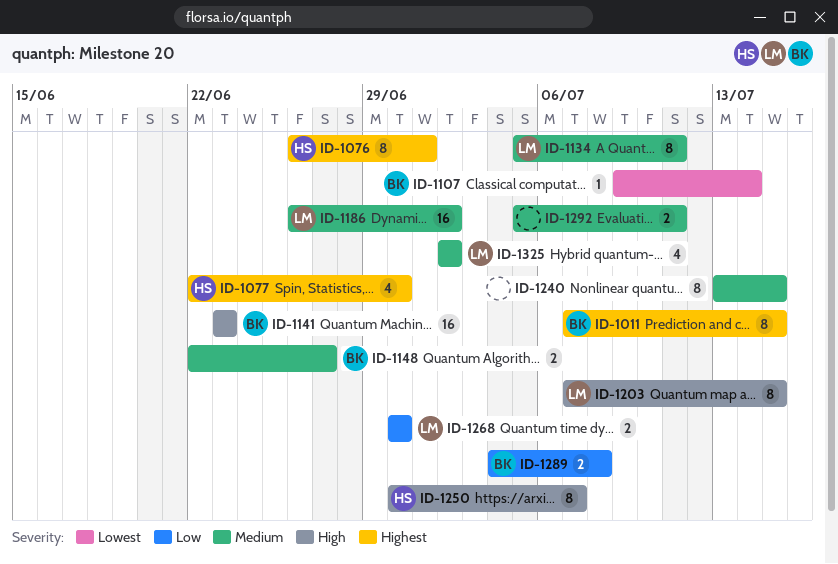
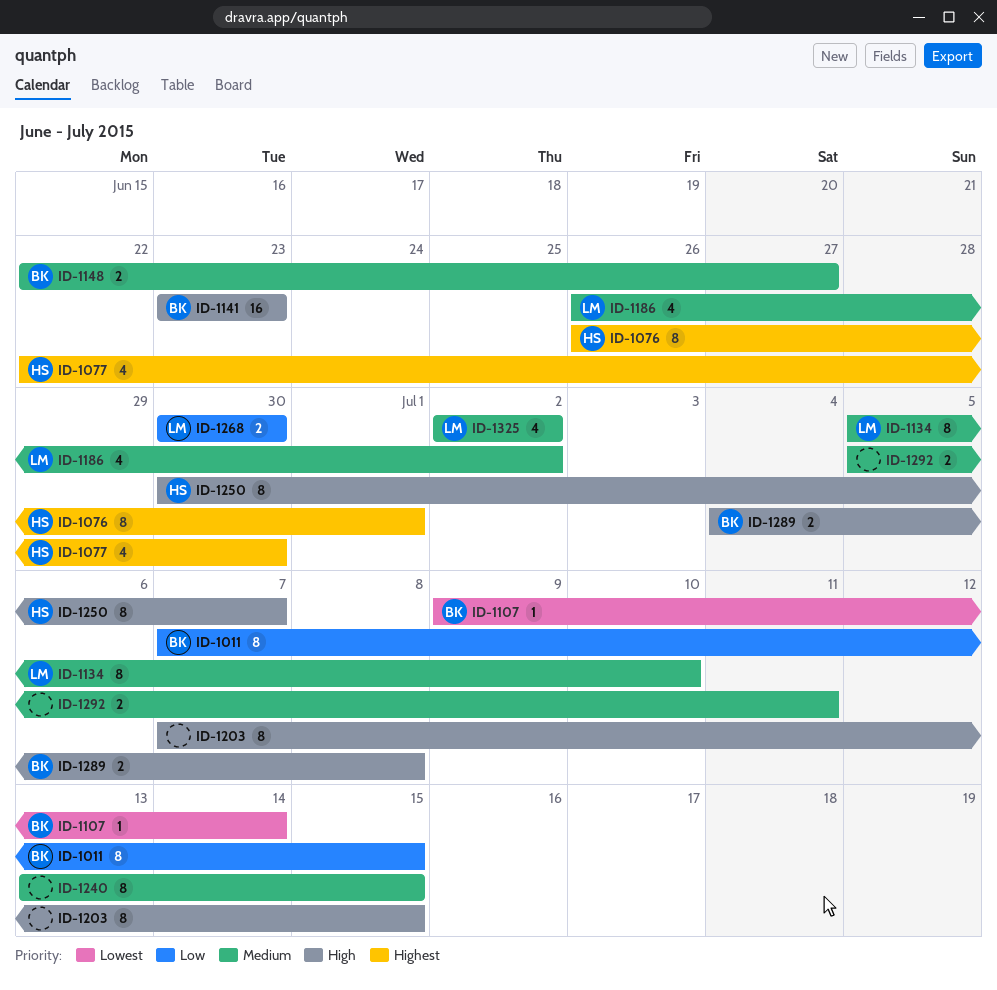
ID-1011, priority: Highest -> Low
ID-1134, due: Jul 11 -> Jul 10
ID-1186, estimate: 16 -> 4
ID-1203, owner: LM -> none
ID-1289, priority: Low -> High

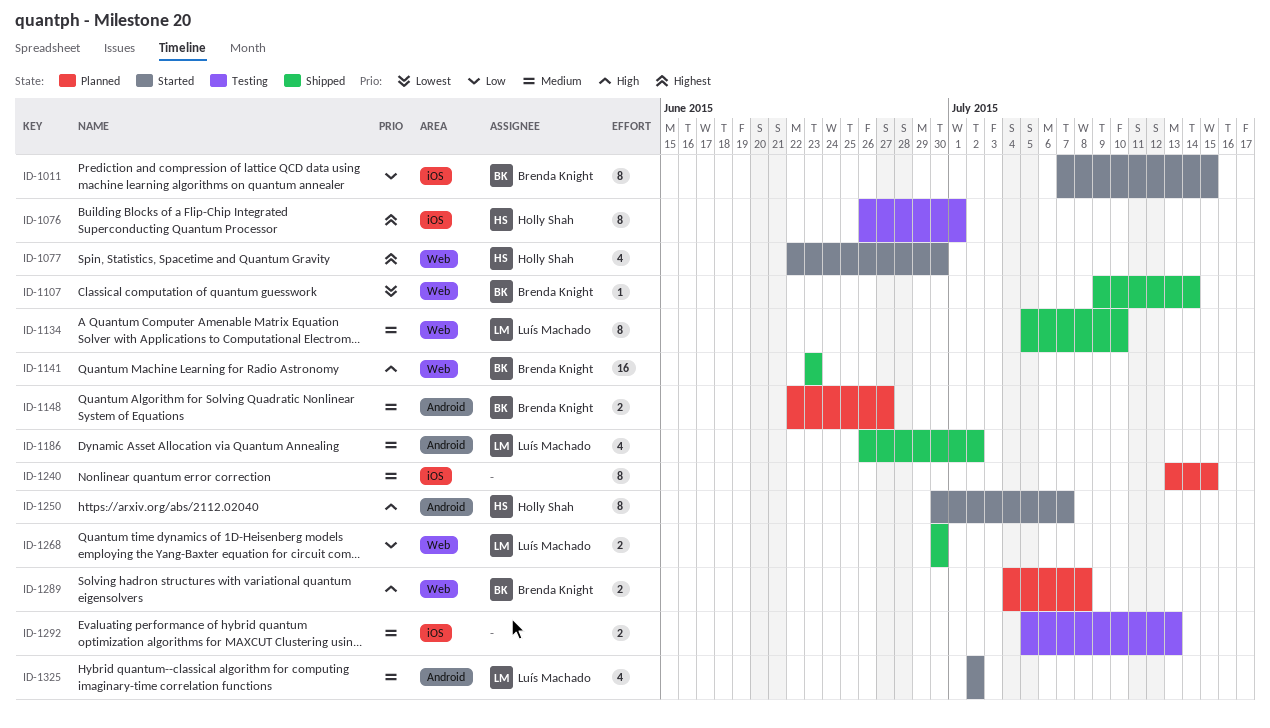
ID-1203: present -> none
ID-1292, due: Jul 11 -> Jul 13

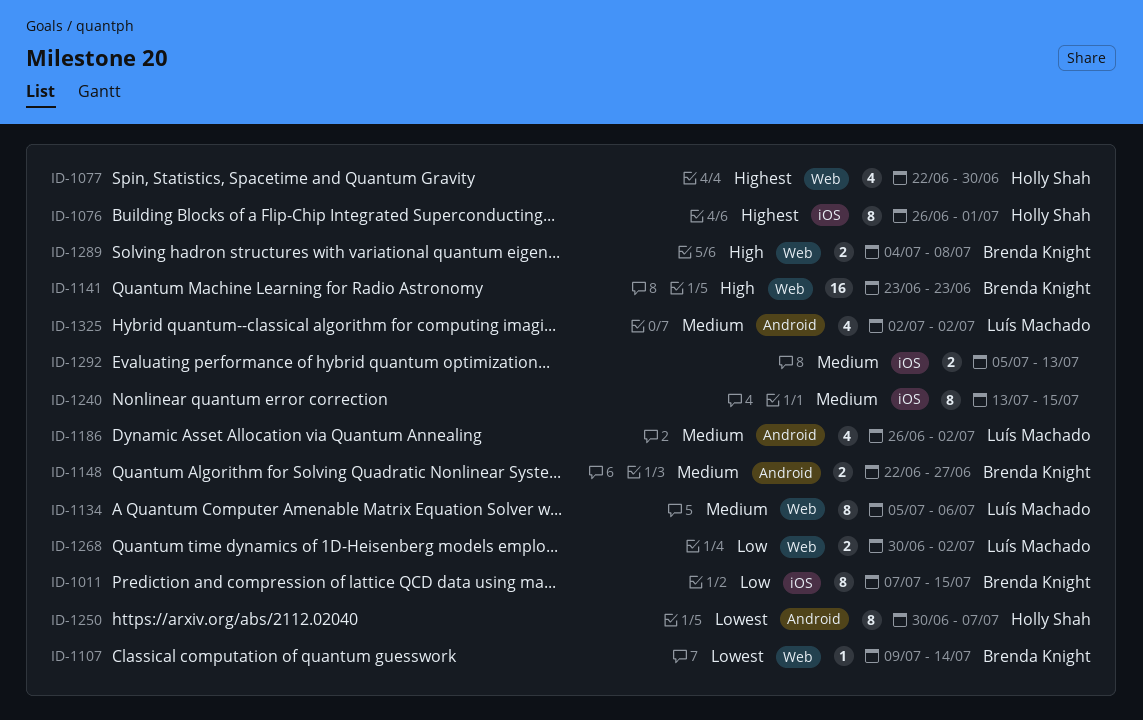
ID-1134, due: Jul 10 -> Jul 6
ID-1250, priority: High -> Lowest
ID-1268, due: Jun 30 -> Jul 2

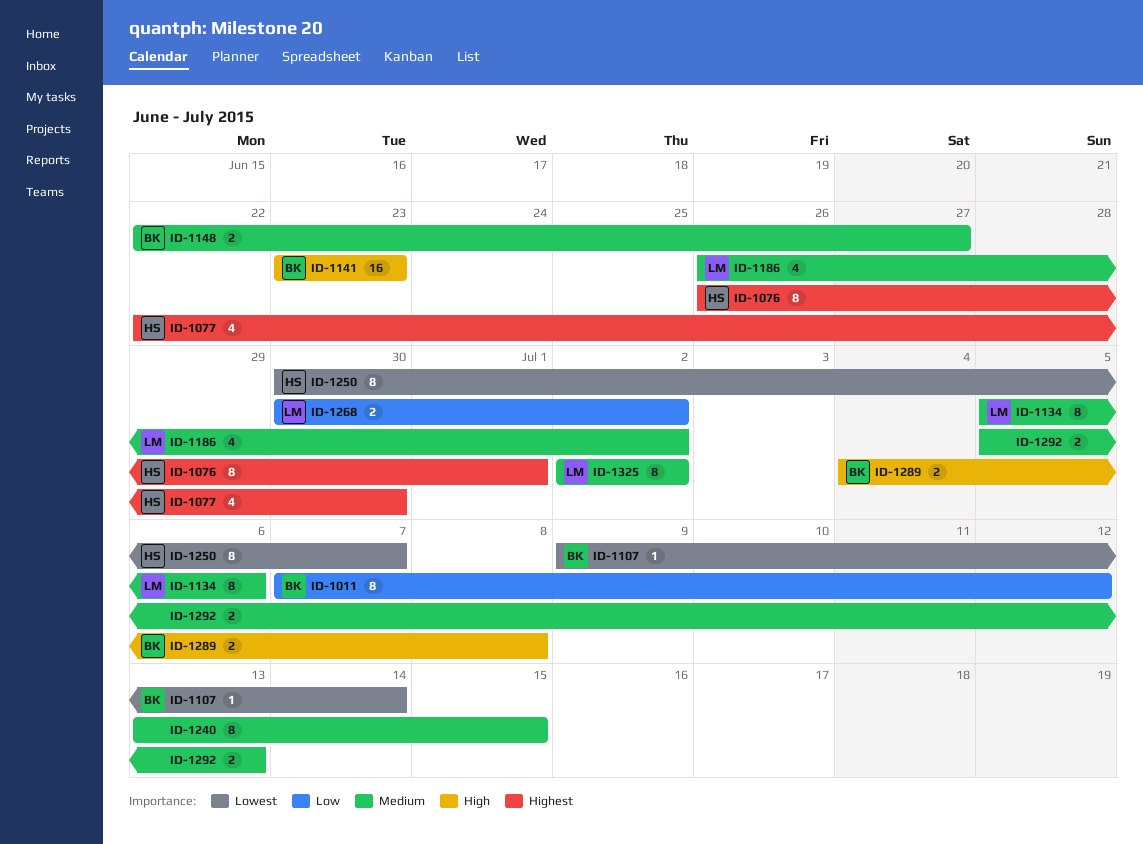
ID-1011, due: Jul 15 -> Jul 12
ID-1325, estimate: 4 -> 8

